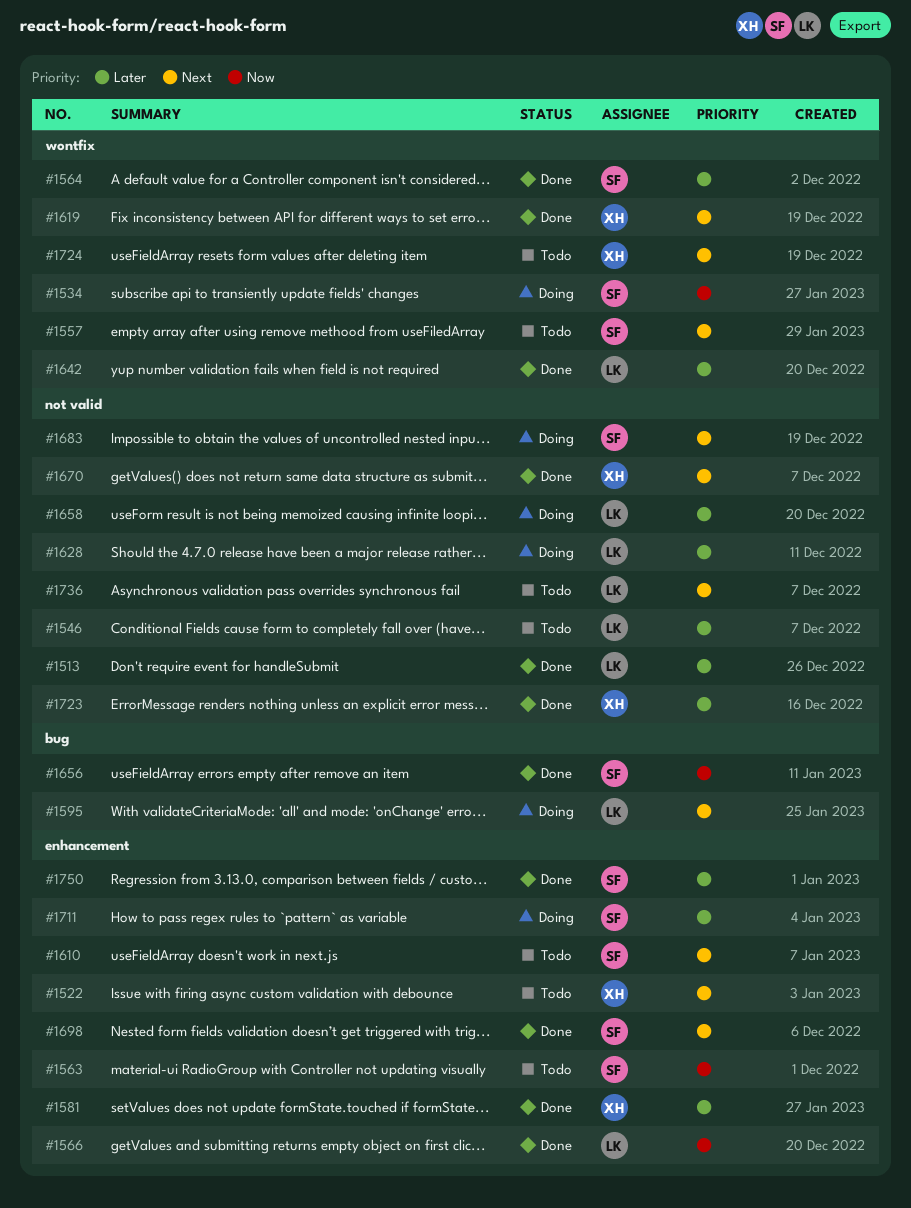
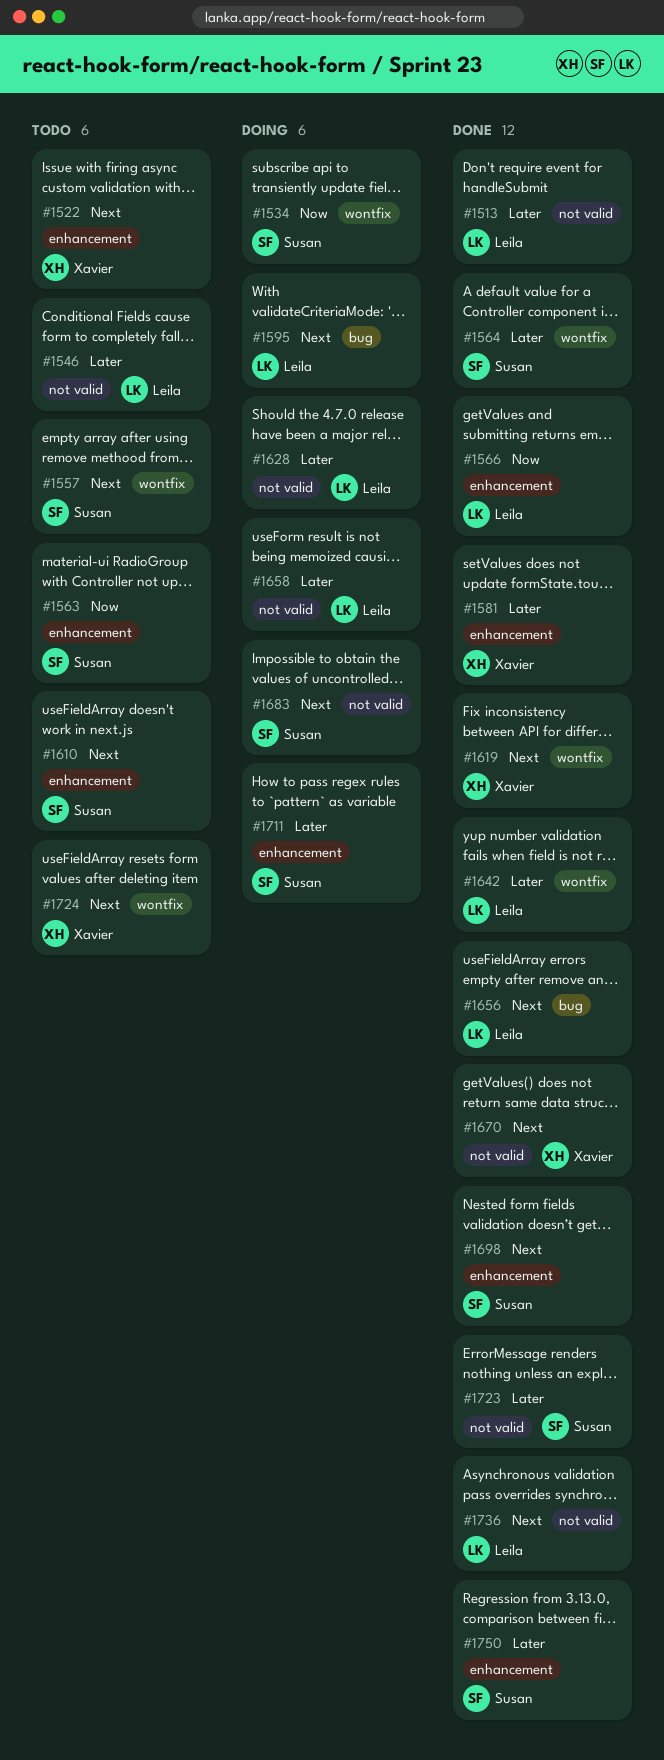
#1656, owner: Susan -> Leila
#1656, priority: Now -> Next
#1723, owner: Xavier -> Susan
#1736, status: Todo -> Done

